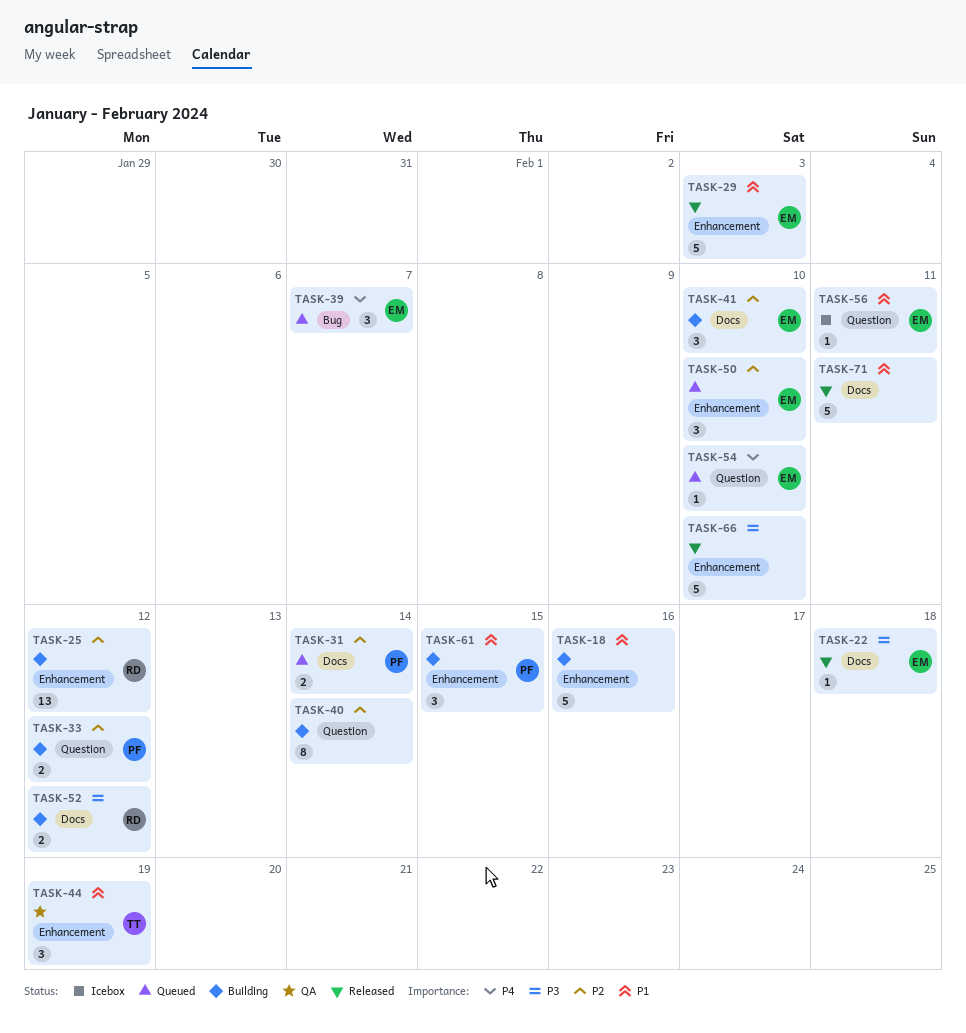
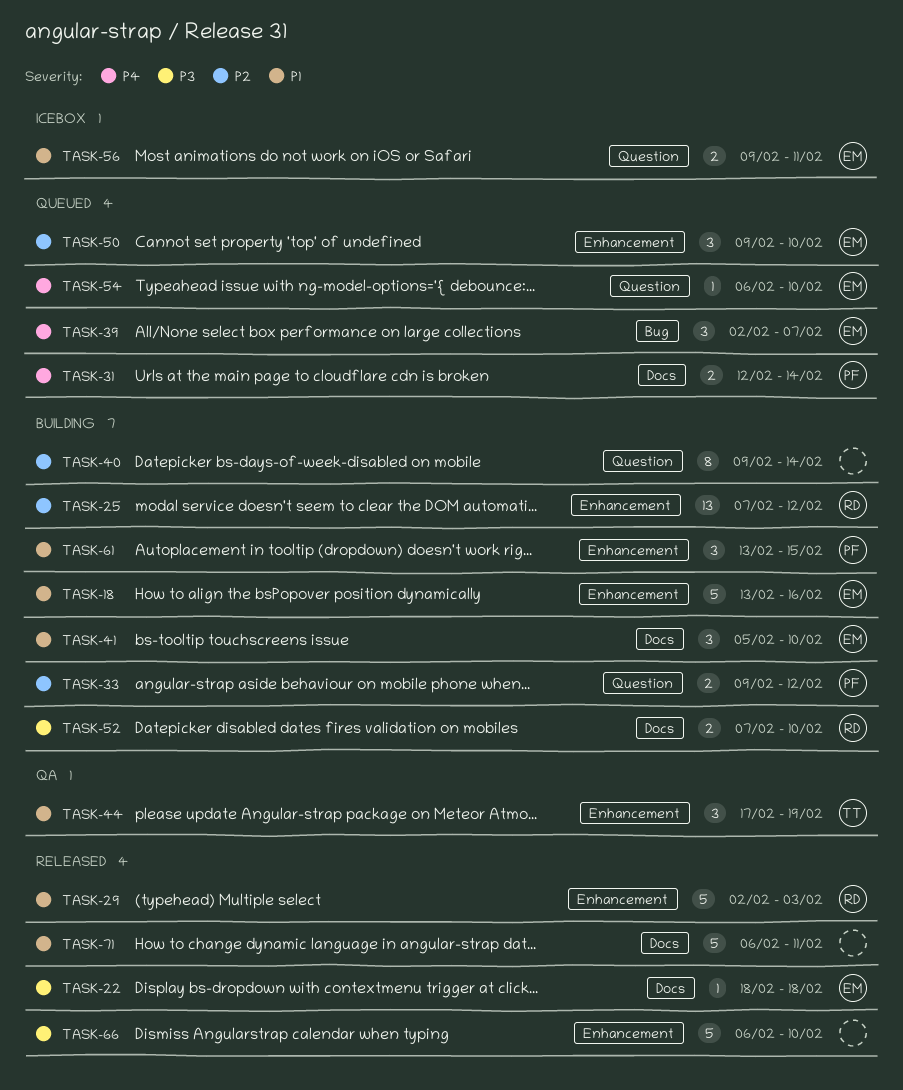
TASK-18, owner: none -> EM
TASK-29, owner: EM -> RD
TASK-31, priority: P2 -> P4
TASK-41, priority: P2 -> P1
TASK-52, due: Feb 12 -> Feb 10
TASK-56, estimate: 1 -> 2

